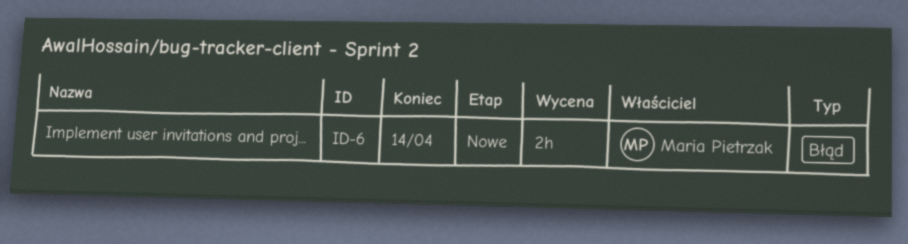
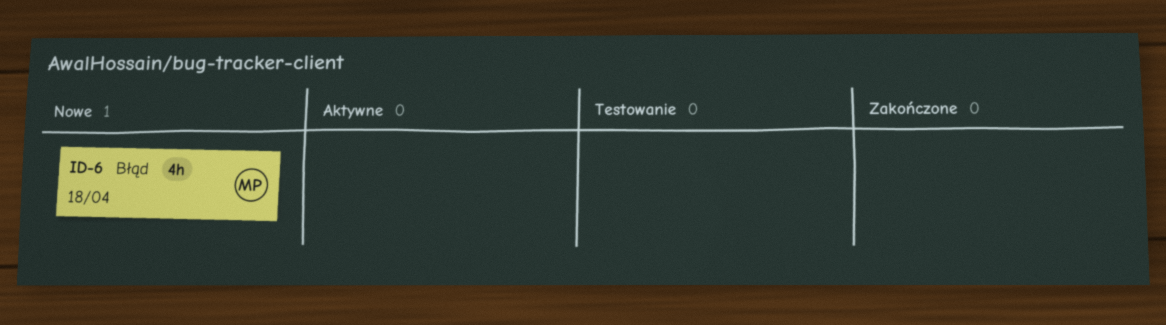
ID-6, estimate: 2h -> 4h
ID-6, due: Apr 14 -> Apr 18

